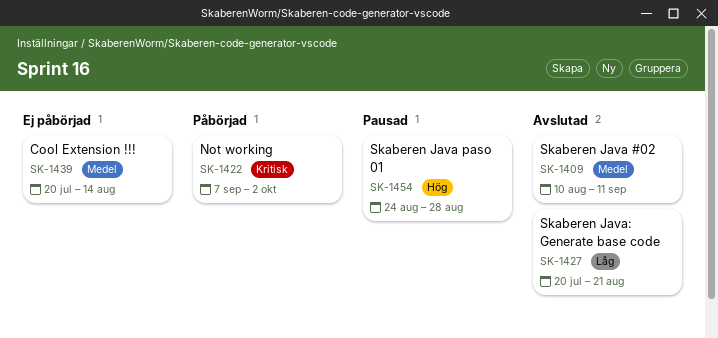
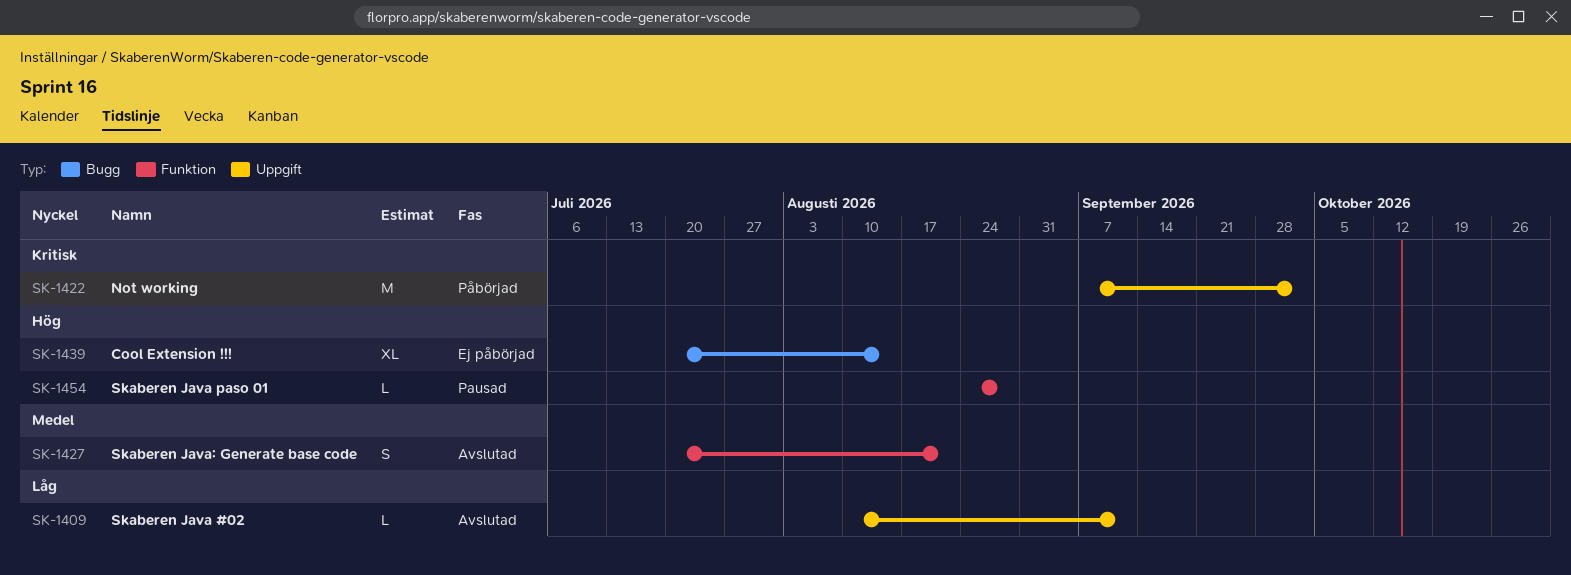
SK-1409, priority: Medel -> Låg
SK-1427, priority: Låg -> Medel
SK-1439, priority: Medel -> Hög

